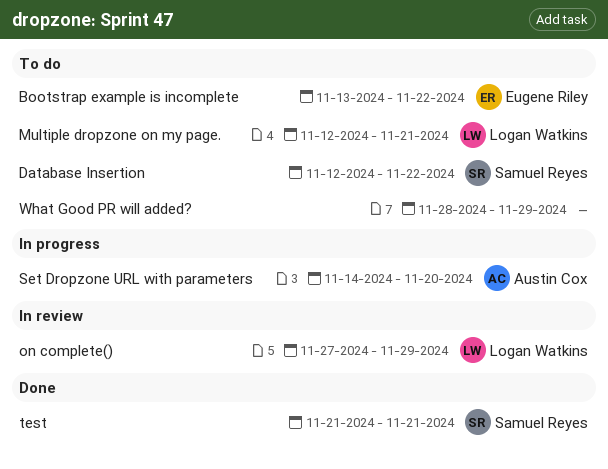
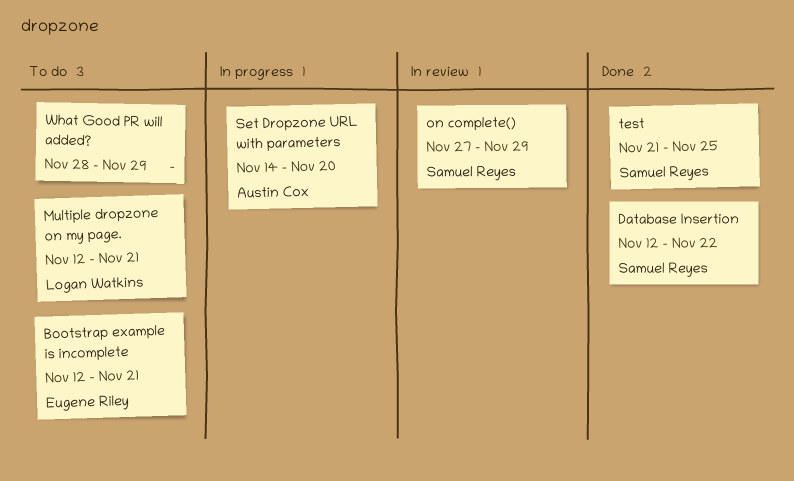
Bootstrap example is incomplete, start: Nov 13 -> Nov 12
Bootstrap example is incomplete, due: Nov 22 -> Nov 21
Database Insertion, status: To do -> Done
on complete(), owner: Logan Watkins -> Samuel Reyes
test, due: Nov 21 -> Nov 25

